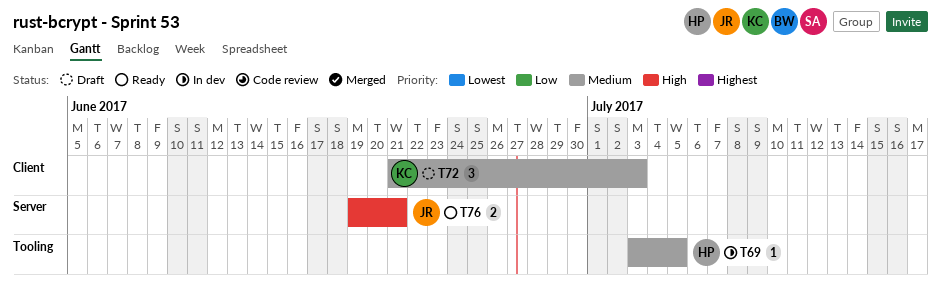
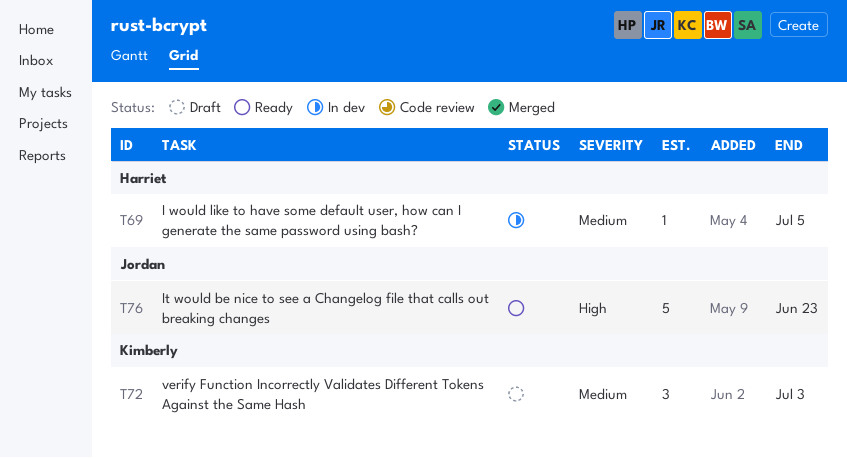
T76, estimate: 2 -> 5
T76, due: Jun 21 -> Jun 23

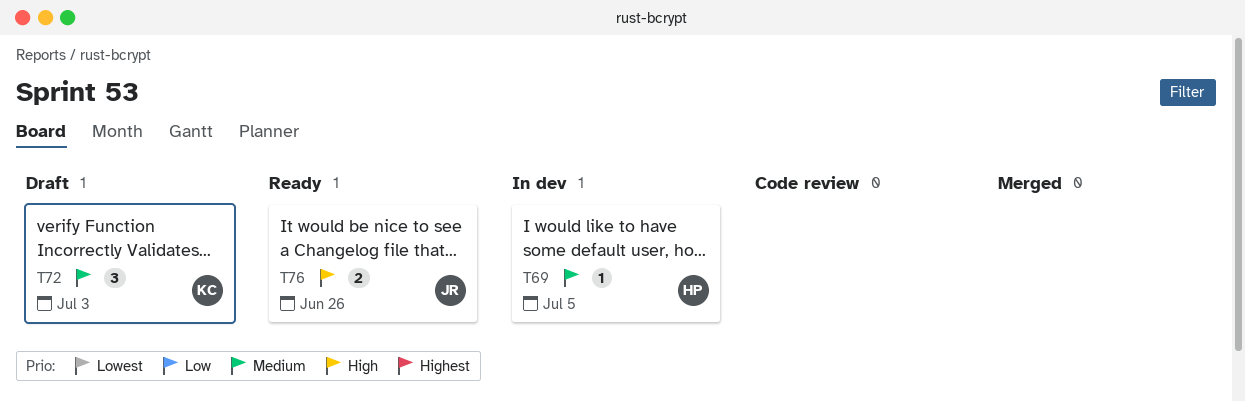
T76, estimate: 5 -> 2
T76, due: Jun 23 -> Jun 26

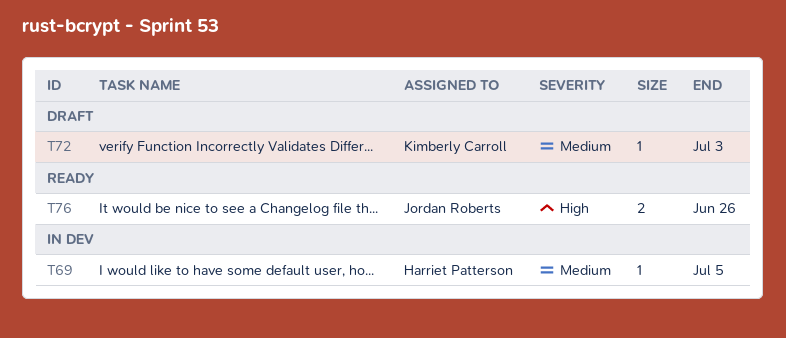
T72, estimate: 3 -> 1

